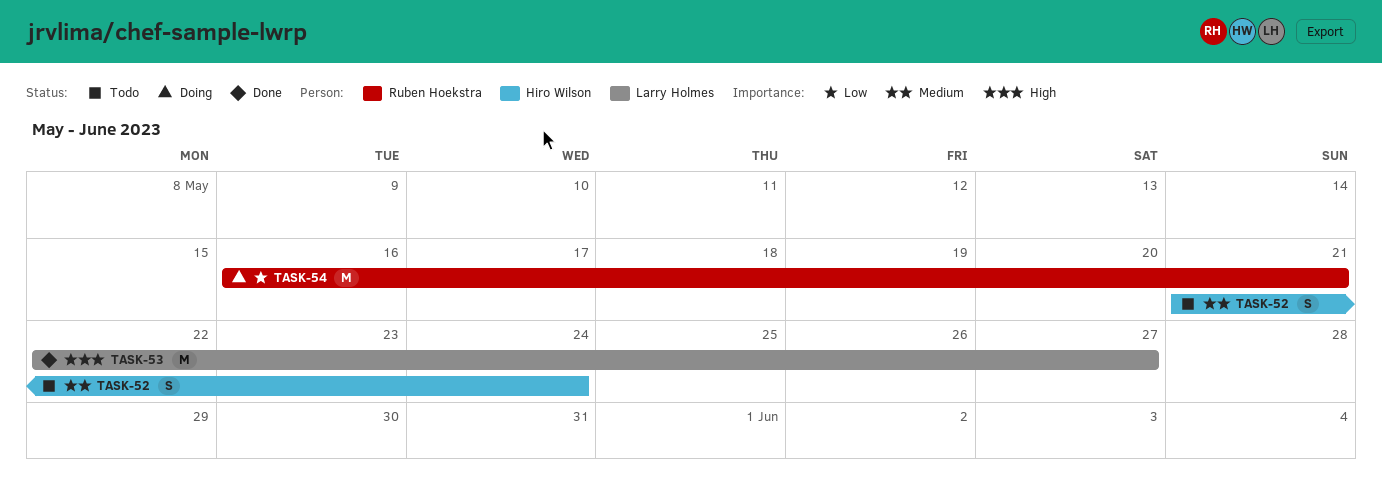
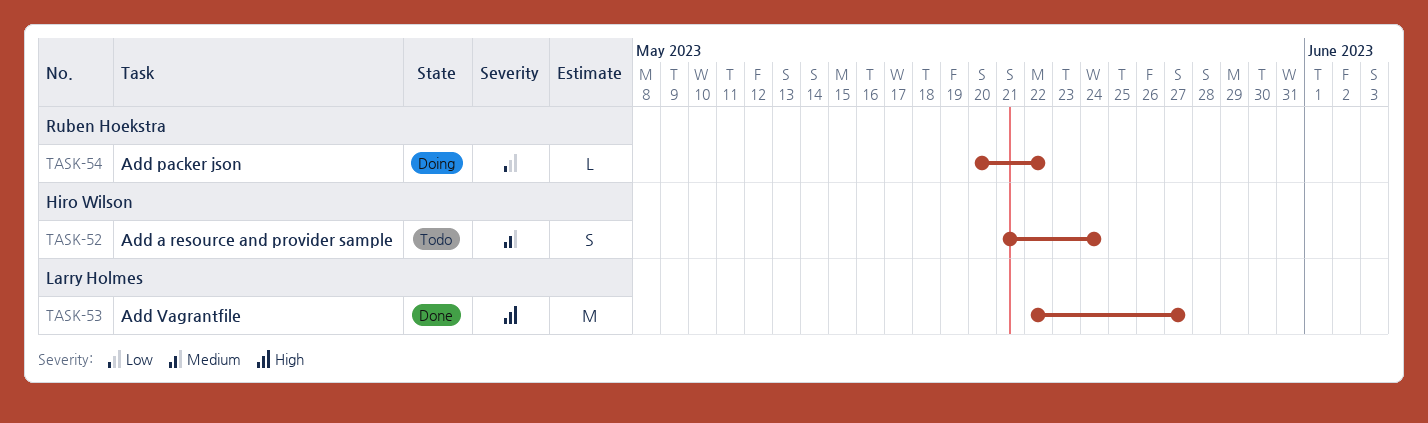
TASK-54, estimate: M -> L
TASK-54, start: May 16 -> May 20
TASK-54, due: May 21 -> May 22

